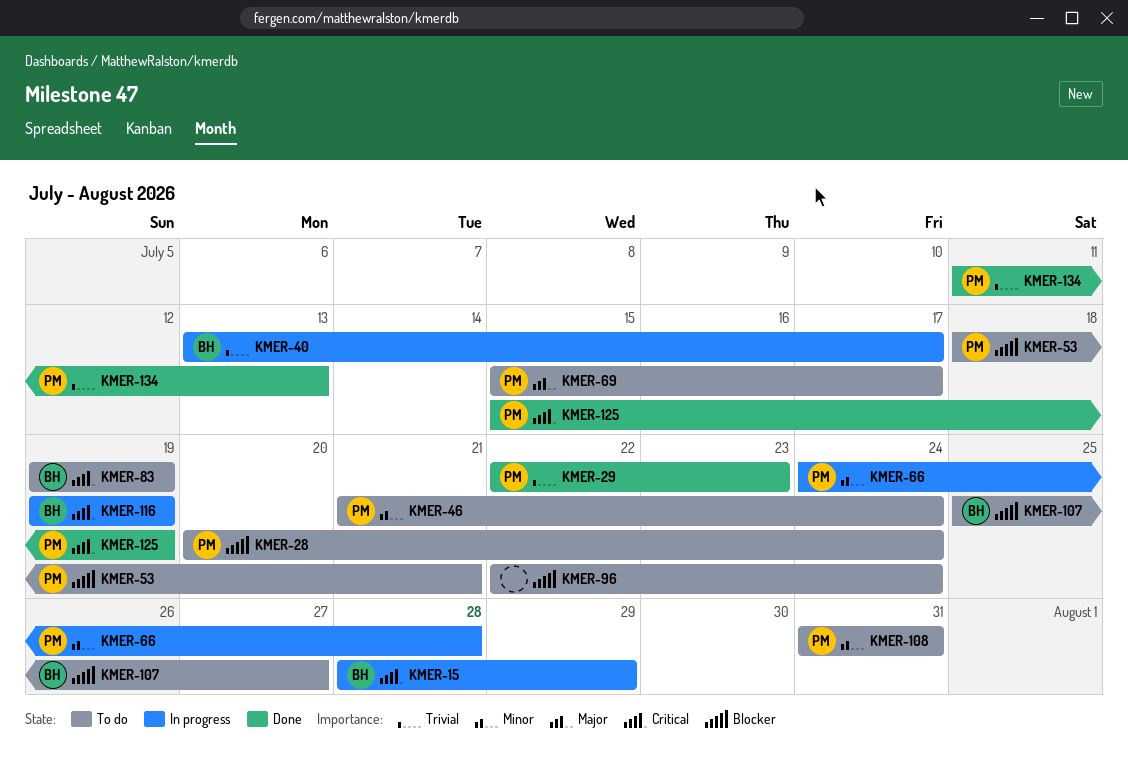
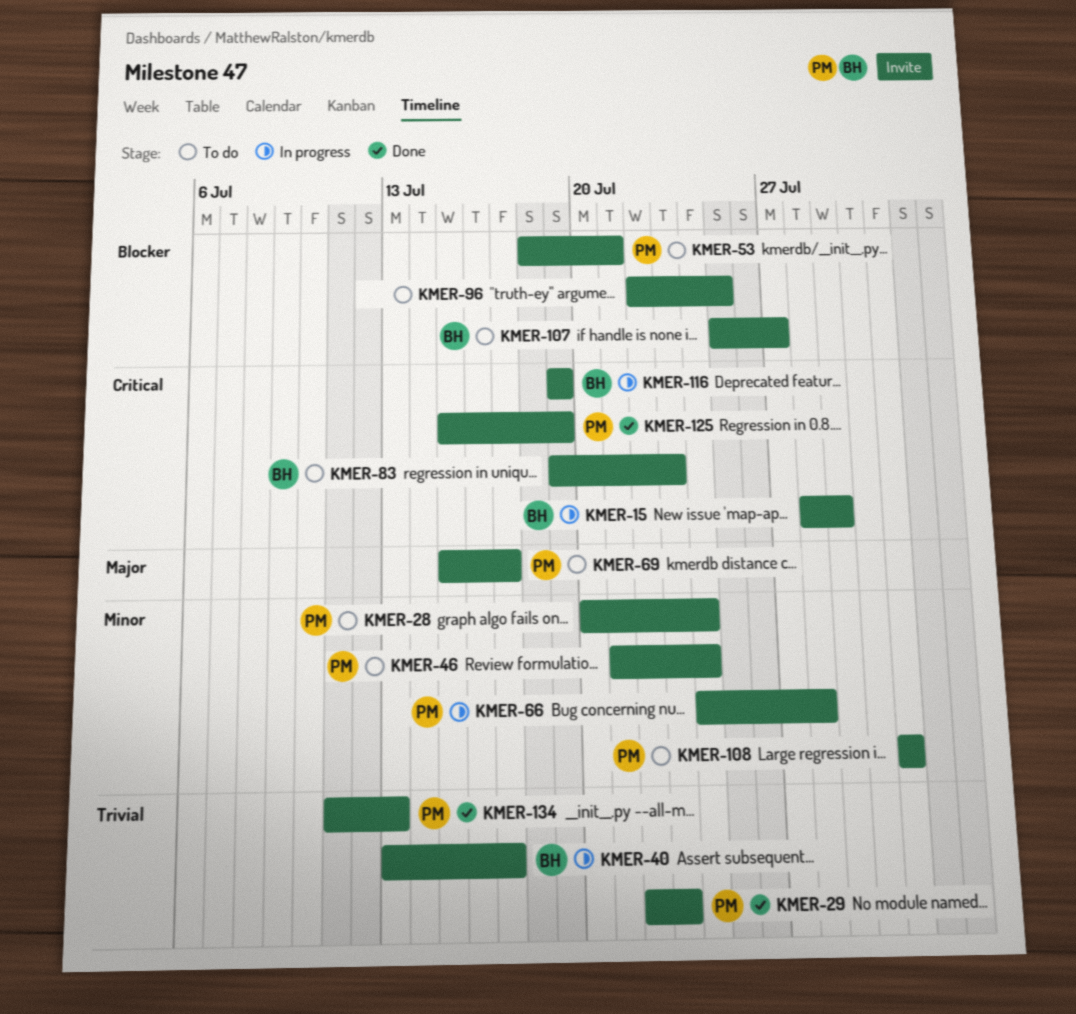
KMER-28, priority: Blocker -> Minor
KMER-83, due: Jul 19 -> Jul 23
KMER-96, due: Jul 24 -> Jul 25

